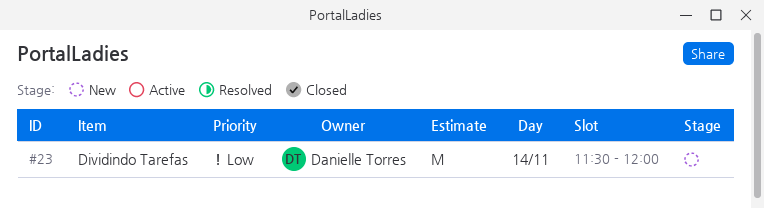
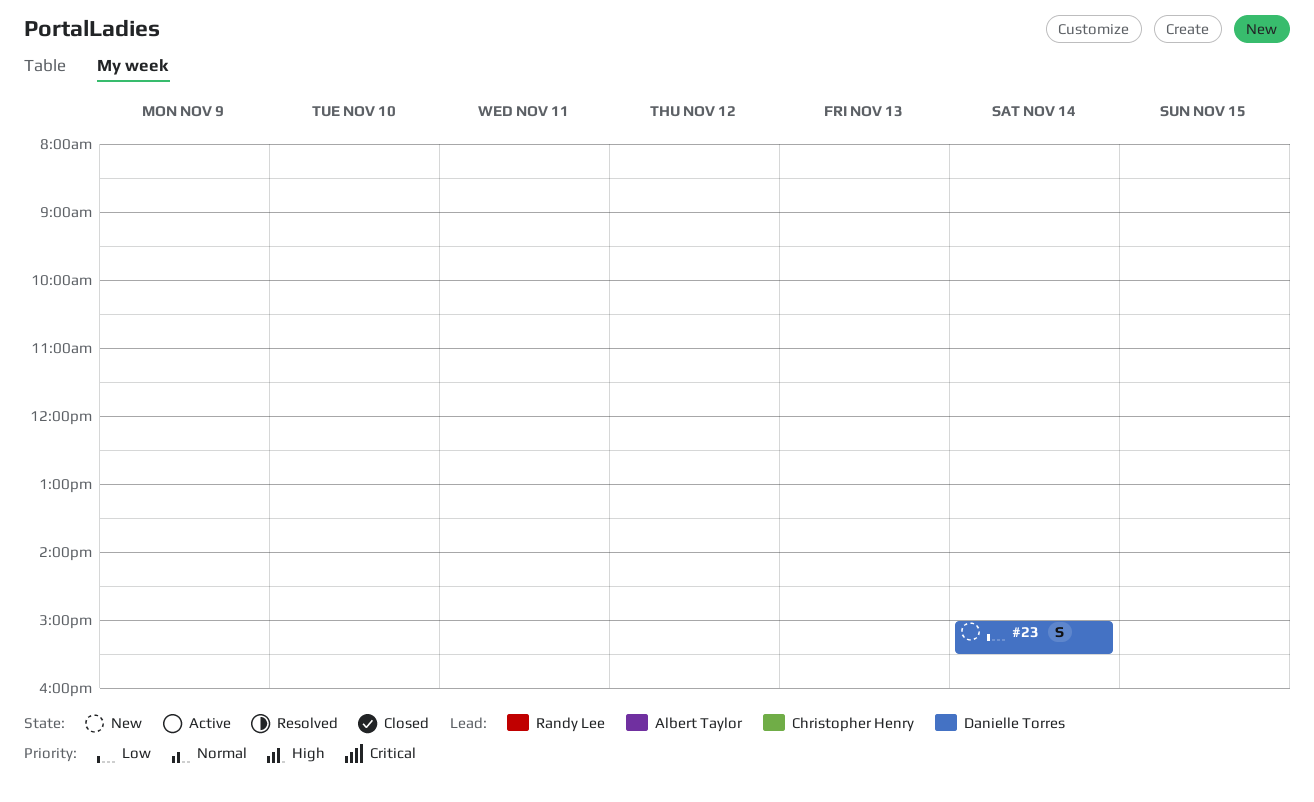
#23, estimate: M -> S
#23, begins: 11:30 -> 15:00
#23, ends: 12:00 -> 15:30

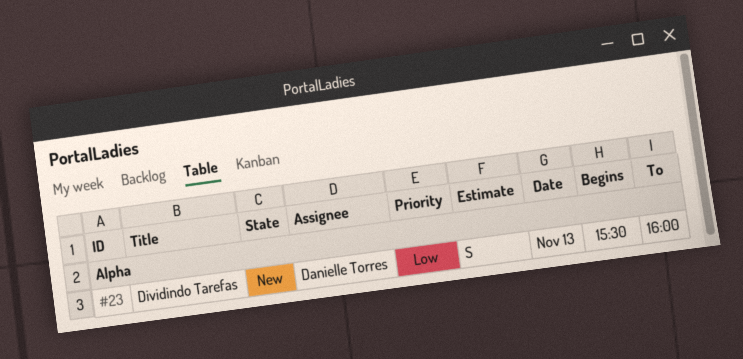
#23, day: Nov 14 -> Nov 13
#23, begins: 15:00 -> 15:30
#23, ends: 15:30 -> 16:00

